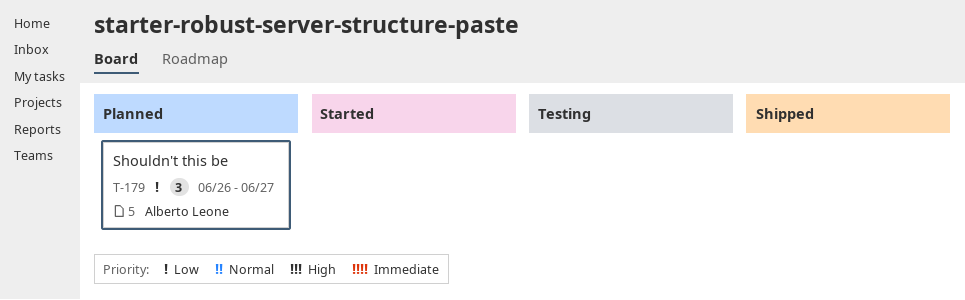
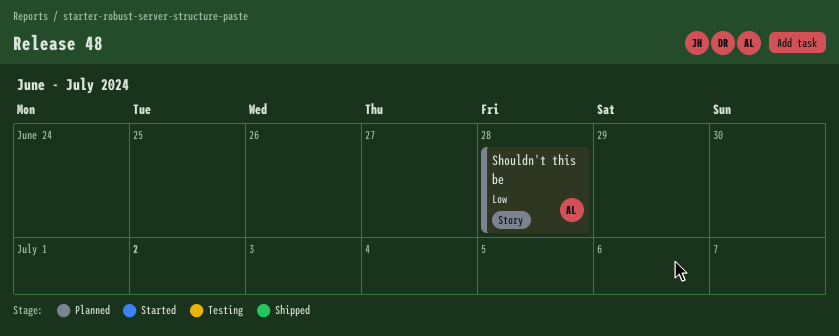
Shouldn't this be, due: Jun 27 -> Jun 28

